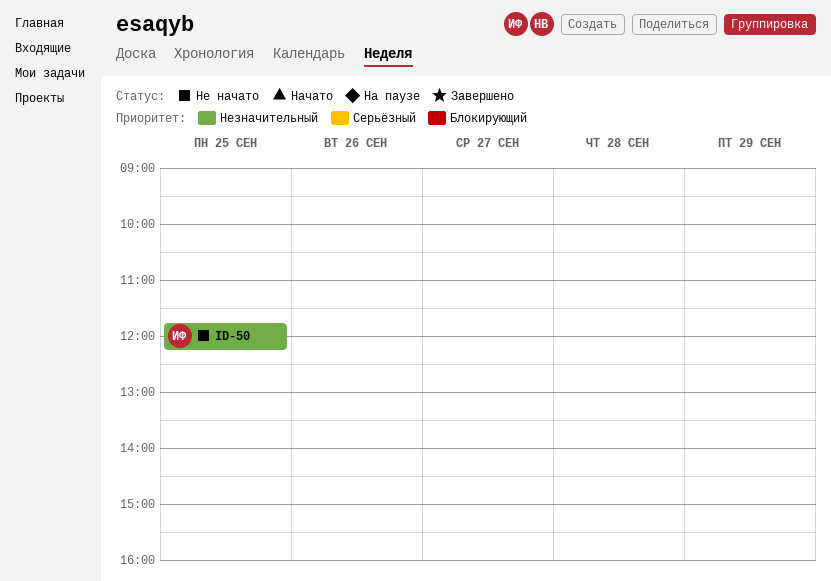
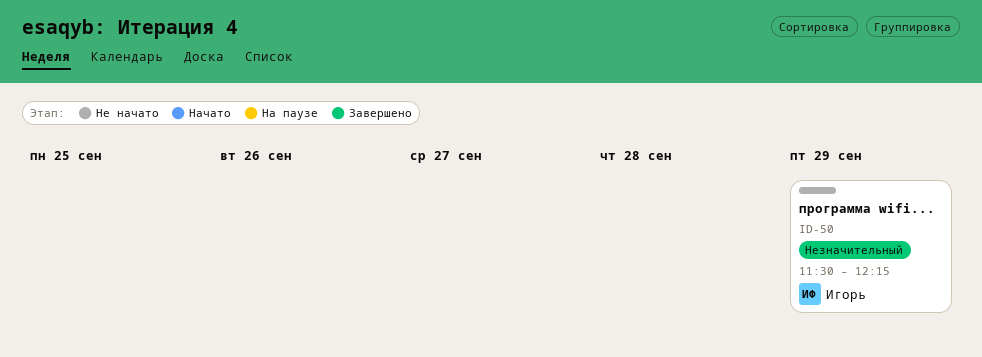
ID-50, day: Sep 25 -> Sep 29
ID-50, begins: 11:45 -> 11:30

